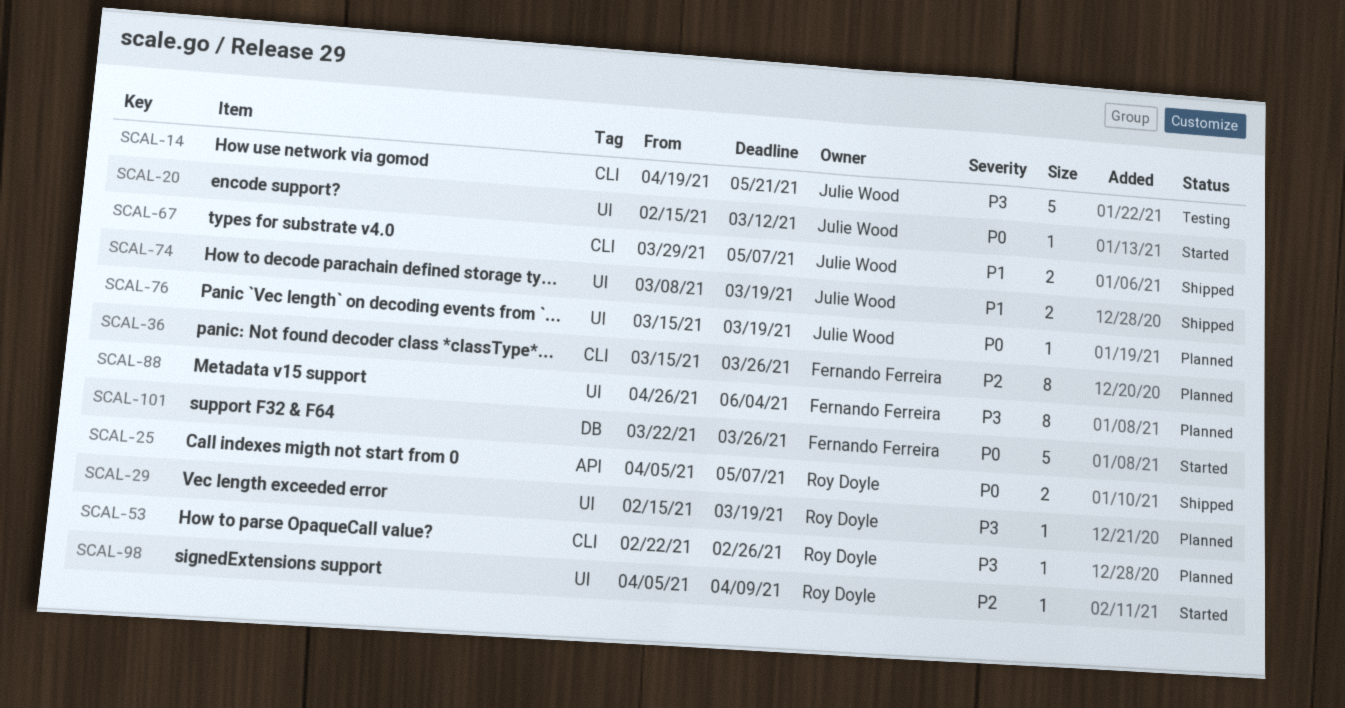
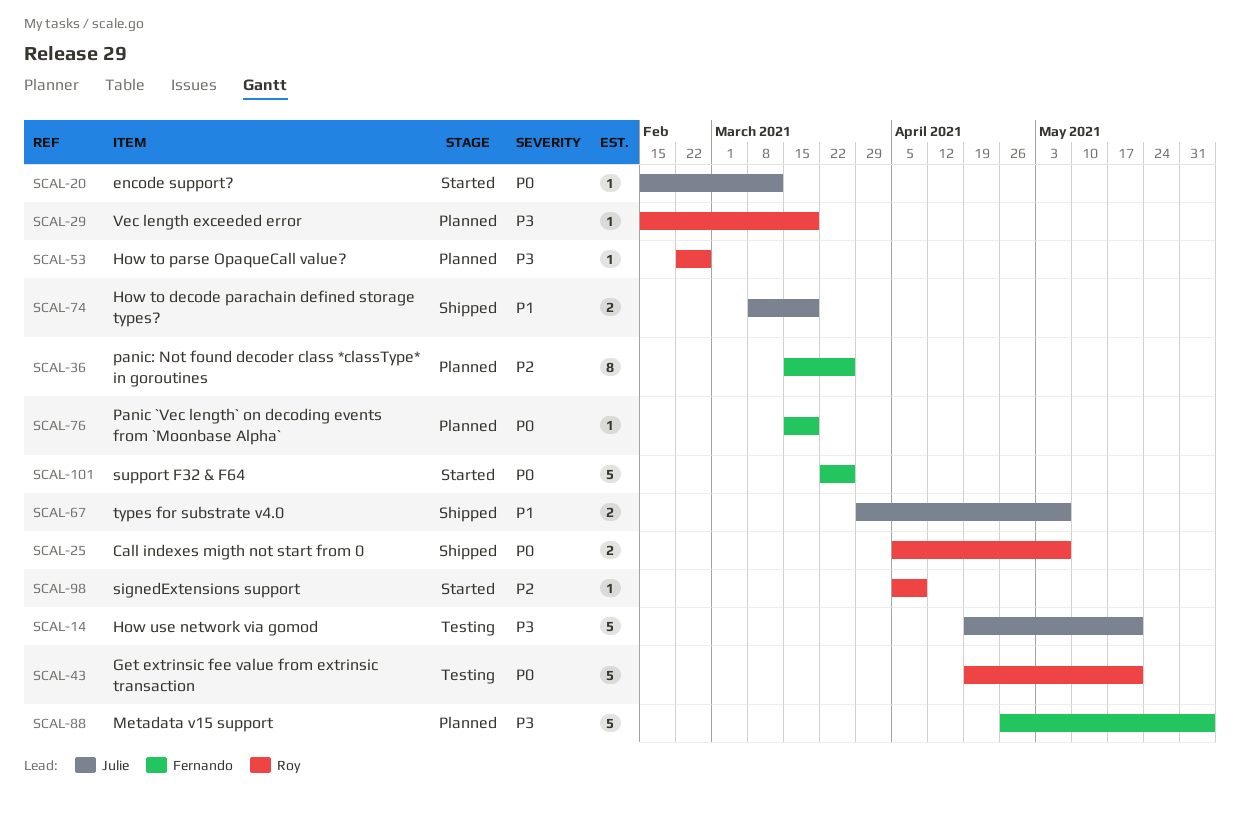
SCAL-43: none -> present
SCAL-76, owner: Julie Wood -> Fernando Ferreira
SCAL-88, estimate: 8 -> 5

